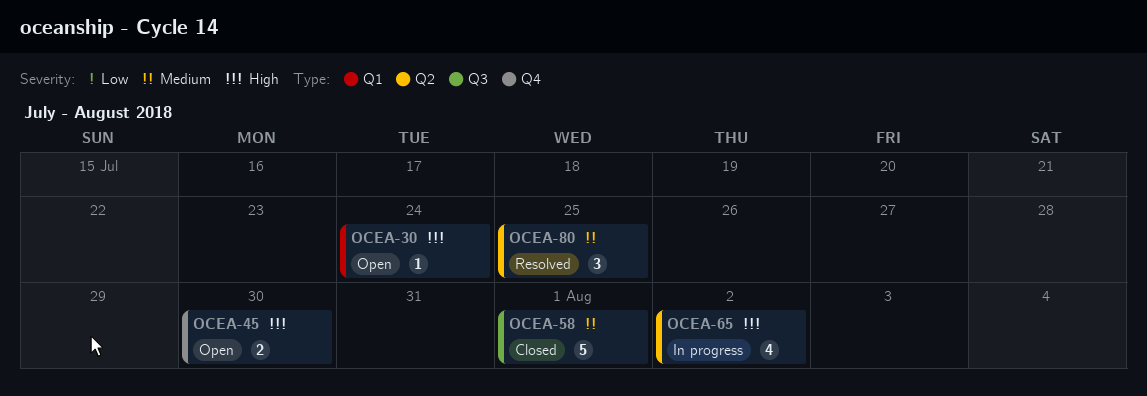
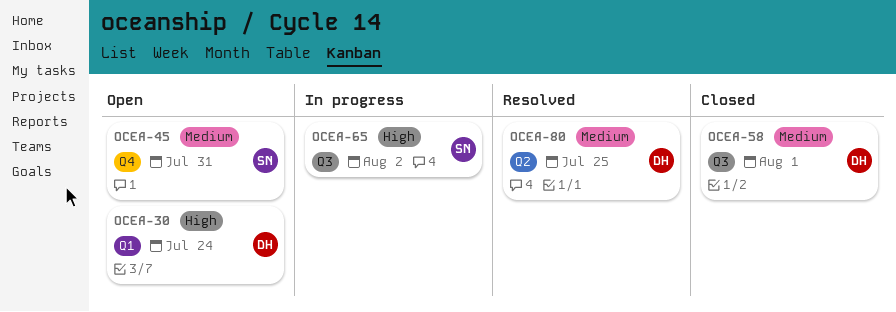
OCEA-45, priority: High -> Medium
OCEA-45, due: Jul 30 -> Jul 31
OCEA-65, label: Q2 -> Q3

